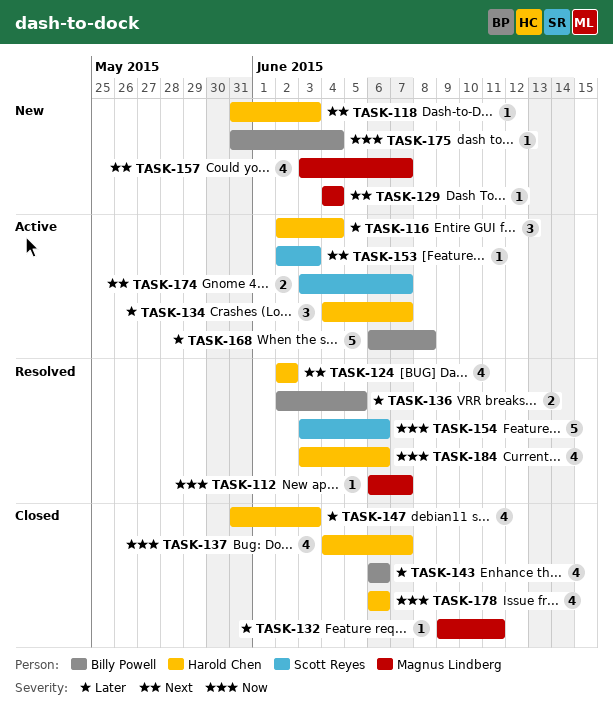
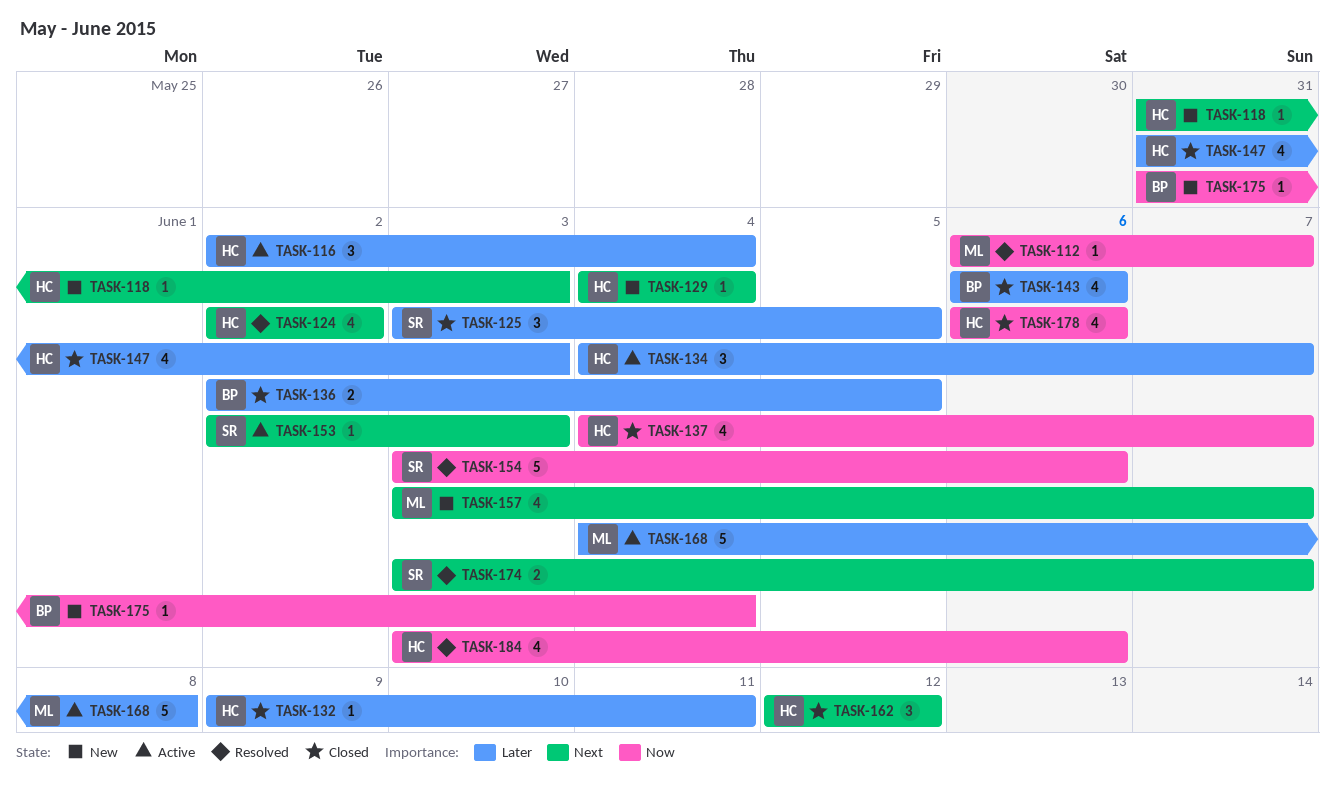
TASK-125: none -> present
TASK-129, owner: Magnus Lindberg -> Harold Chen
TASK-132, owner: Magnus Lindberg -> Harold Chen
TASK-136, status: Resolved -> Closed
TASK-162: none -> present
TASK-168, owner: Billy Powell -> Magnus Lindberg
TASK-168, start: Jun 6 -> Jun 4
TASK-174, status: Active -> Resolved

